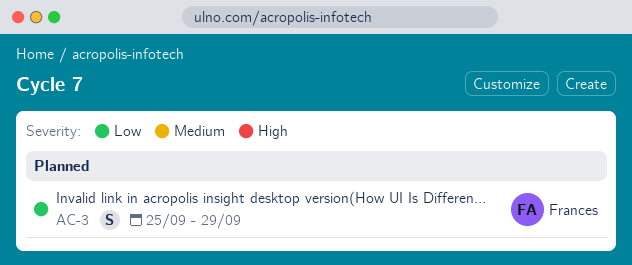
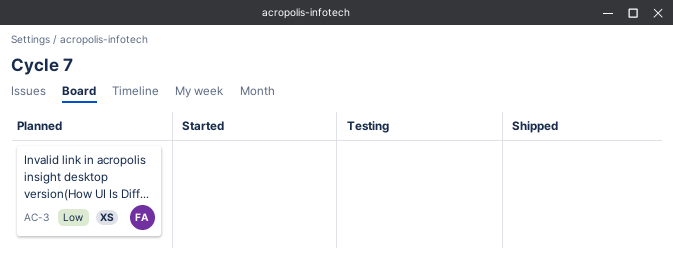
AC-3, estimate: S -> XS

